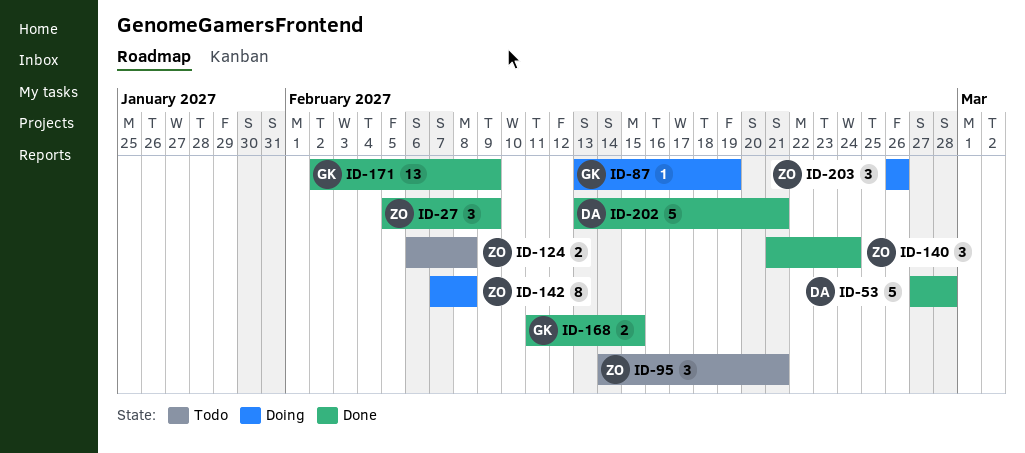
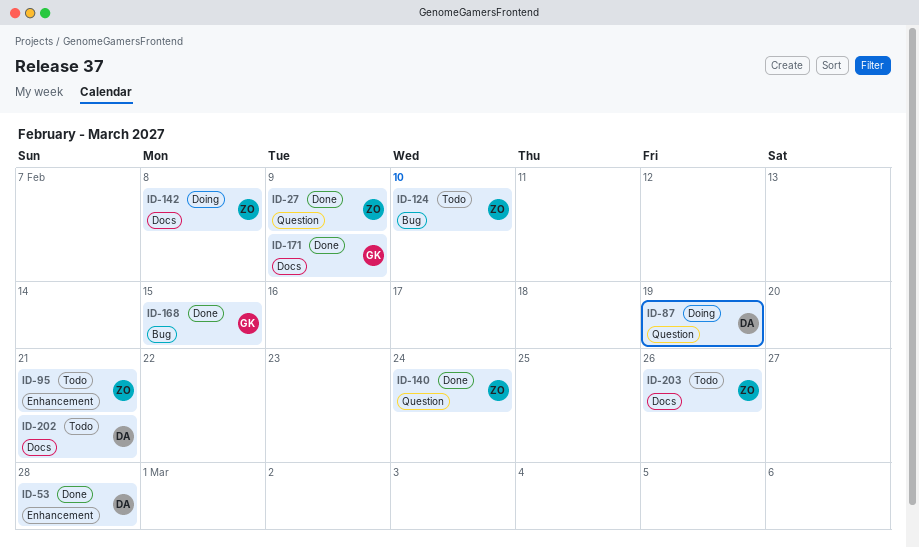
ID-87, owner: GK -> DA
ID-124, due: Feb 8 -> Feb 10
ID-202, status: Done -> Todo
ID-203, status: Doing -> Todo

